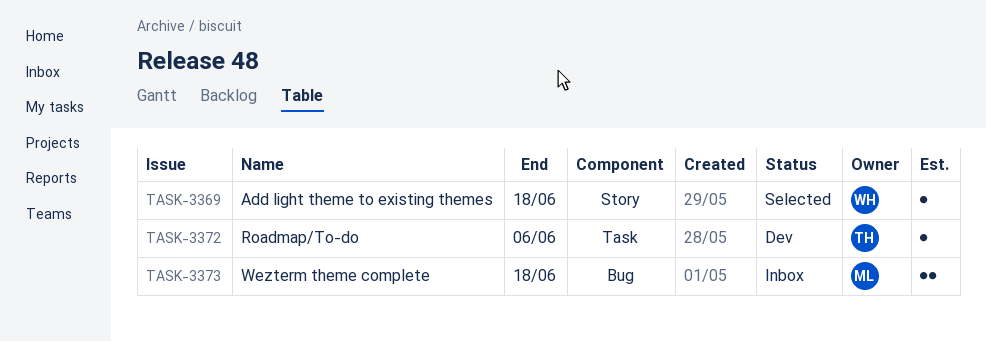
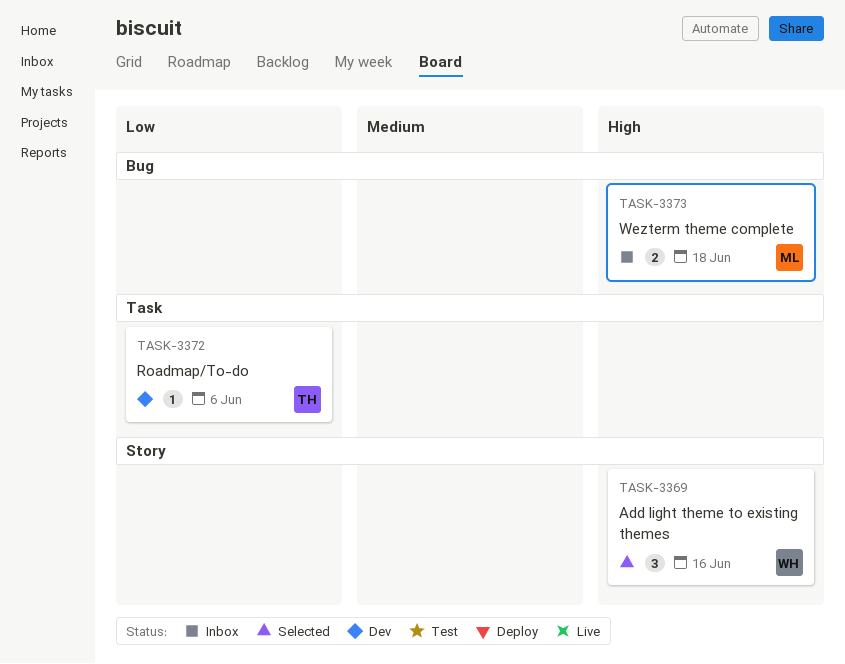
TASK-3369, estimate: 1 -> 3
TASK-3369, due: Jun 18 -> Jun 16

